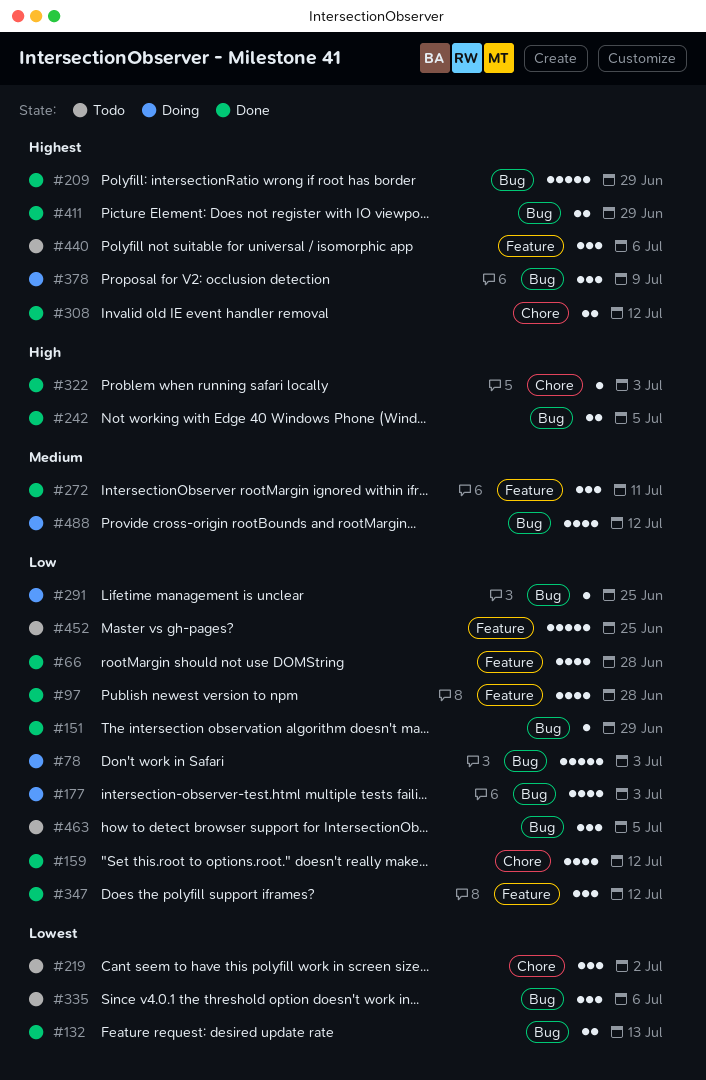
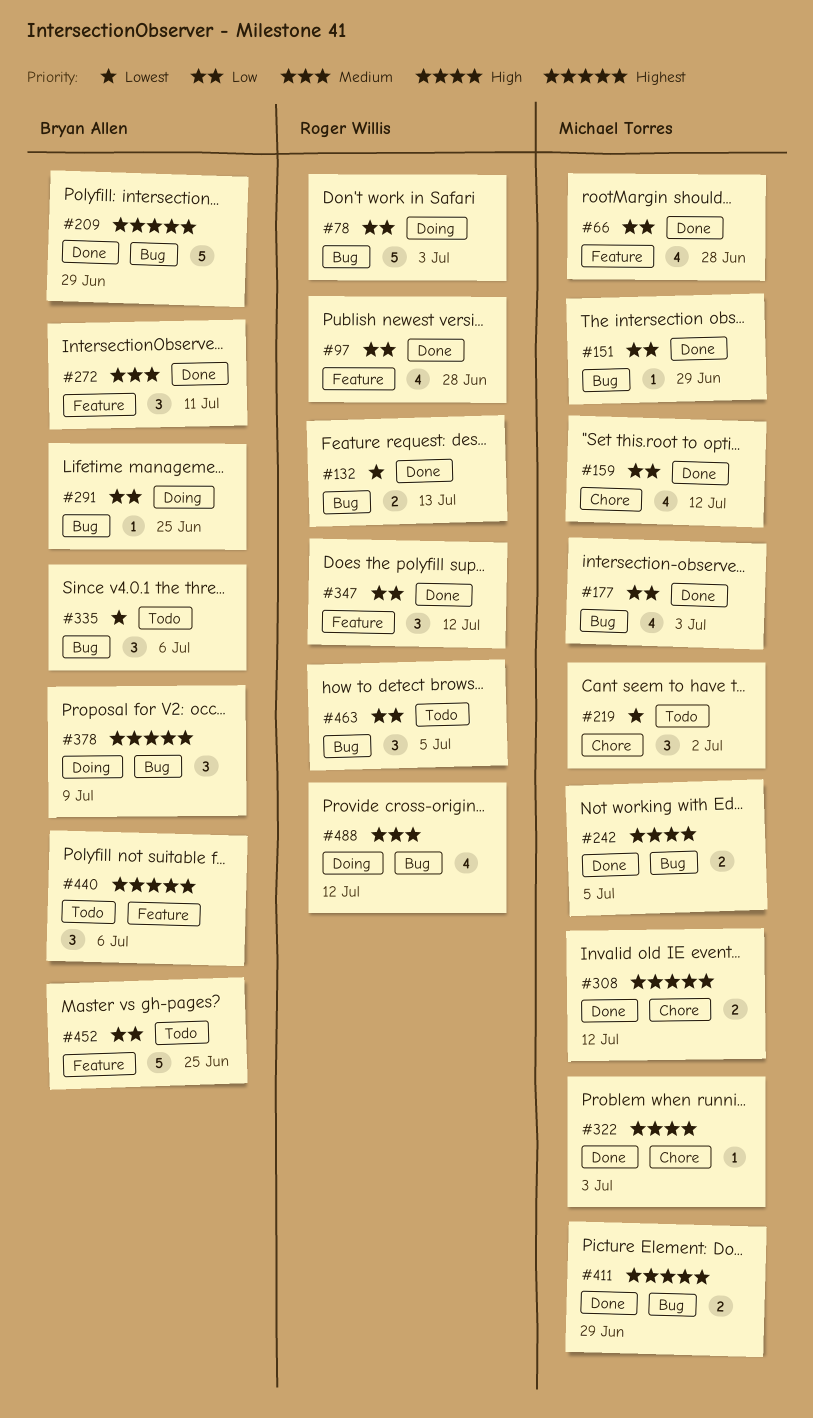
#177, status: Doing -> Done

